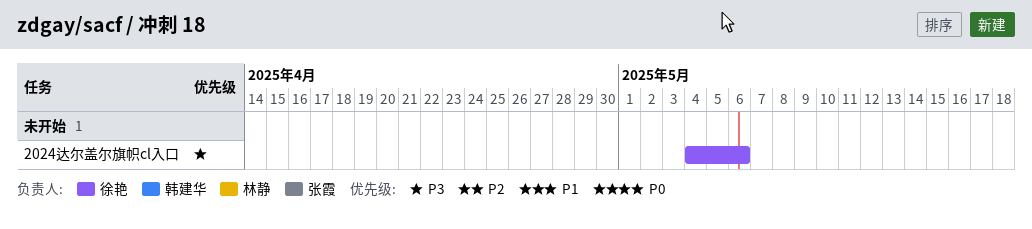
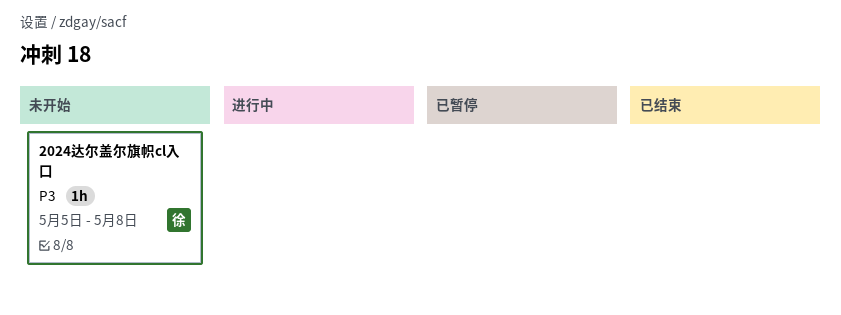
2024达尔盖尔旗帜cl入口, start: May 4 -> May 5
2024达尔盖尔旗帜cl入口, due: May 6 -> May 8

